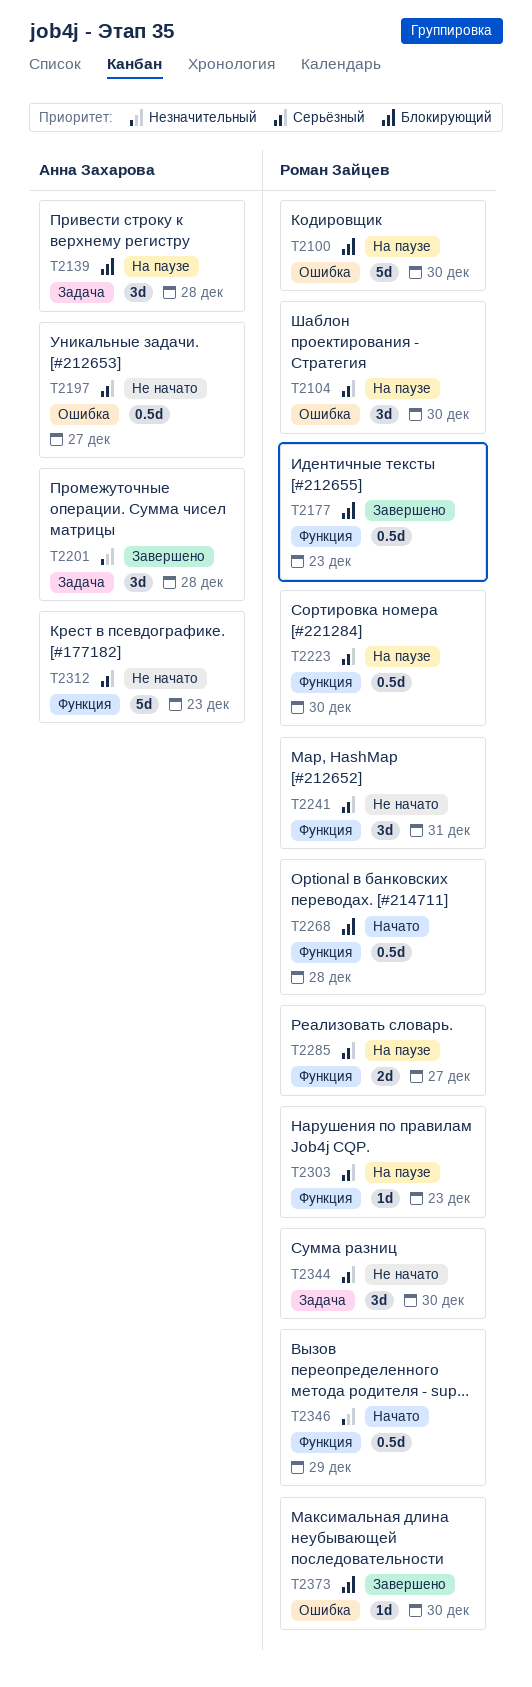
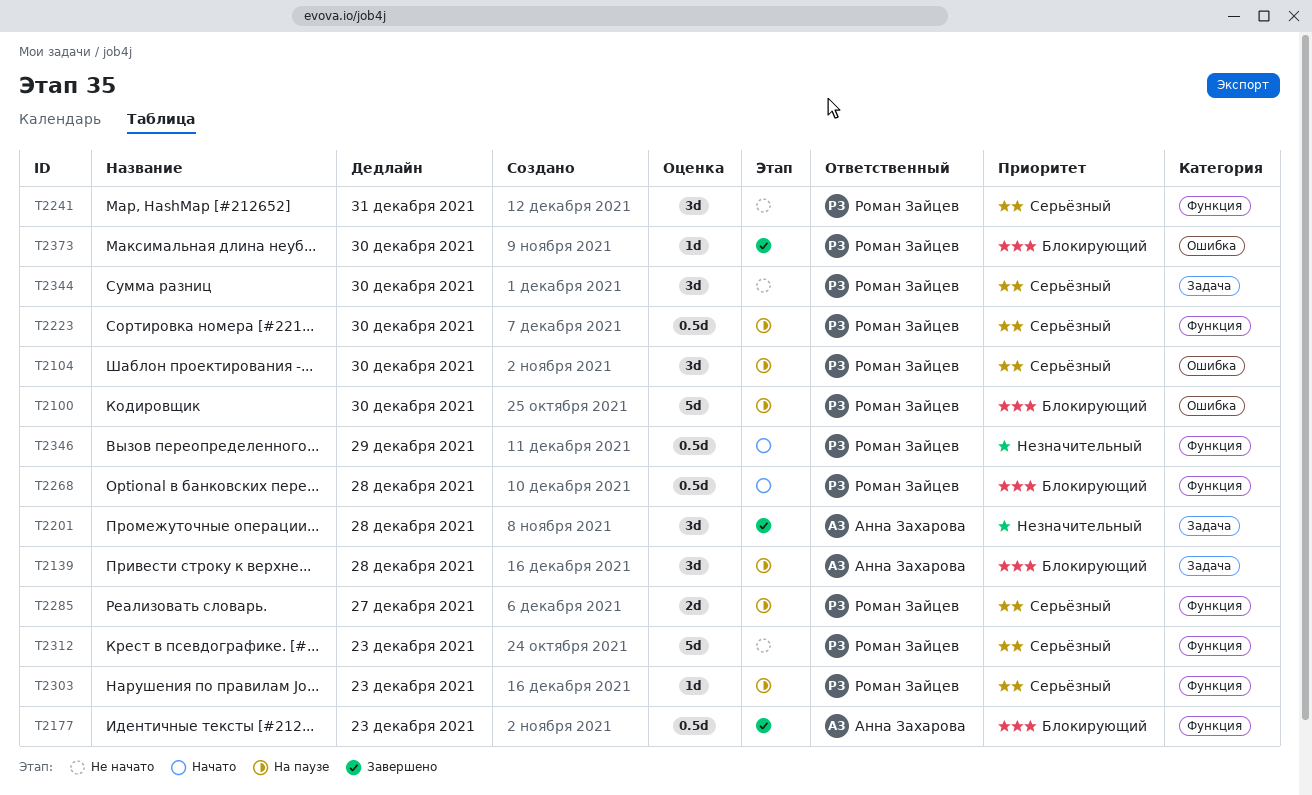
T2177, owner: Роман Зайцев -> Анна Захарова
T2197: present -> none
T2312, owner: Анна Захарова -> Роман Зайцев

